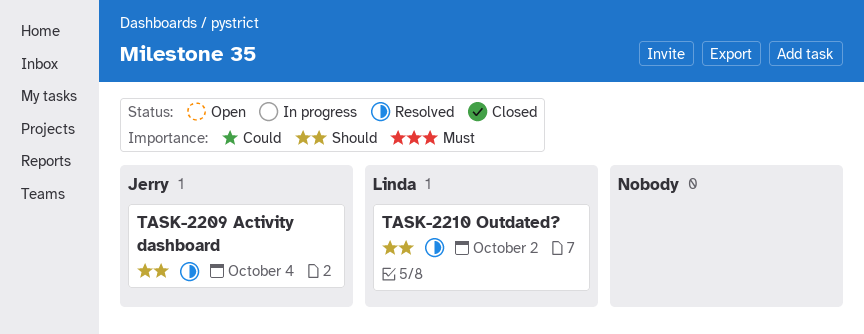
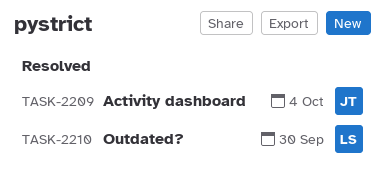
TASK-2210, due: Oct 2 -> Sep 30

